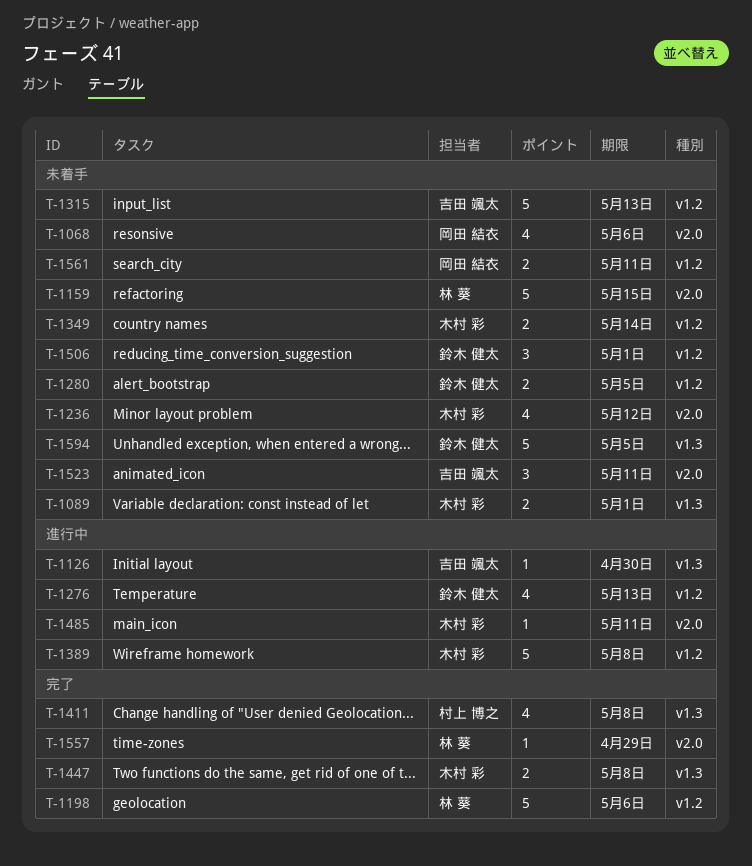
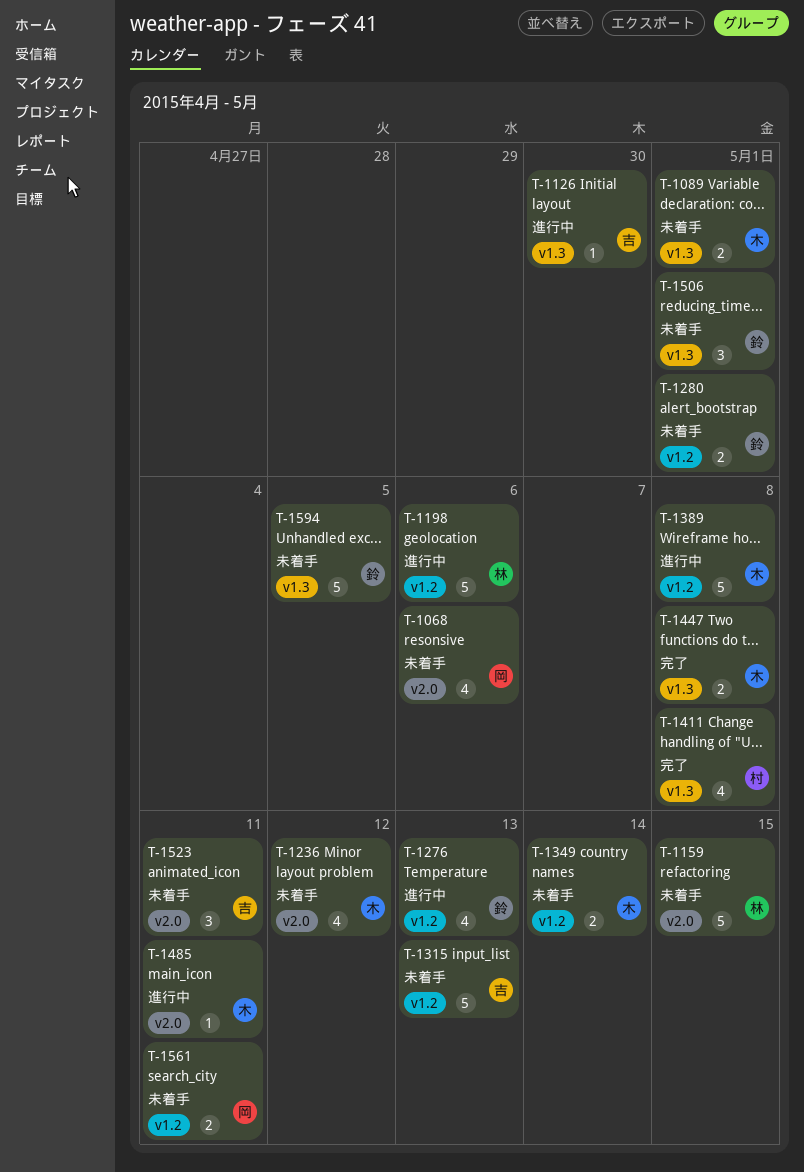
T-1198, status: 完了 -> 進行中
T-1280, due: May 5 -> May 1
T-1506, label: v1.2 -> v1.3
T-1557: present -> none

